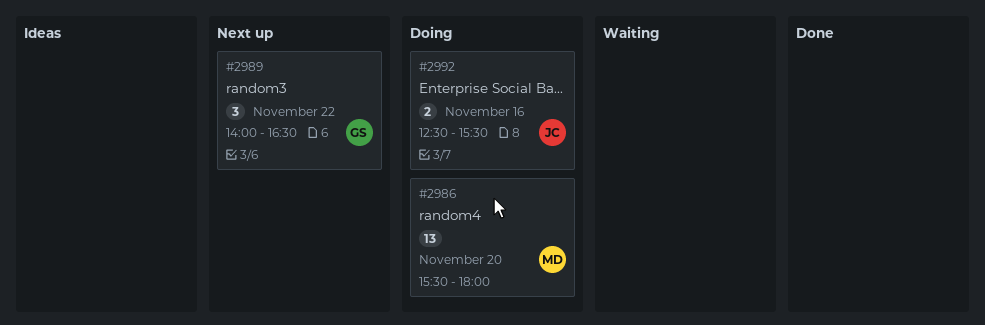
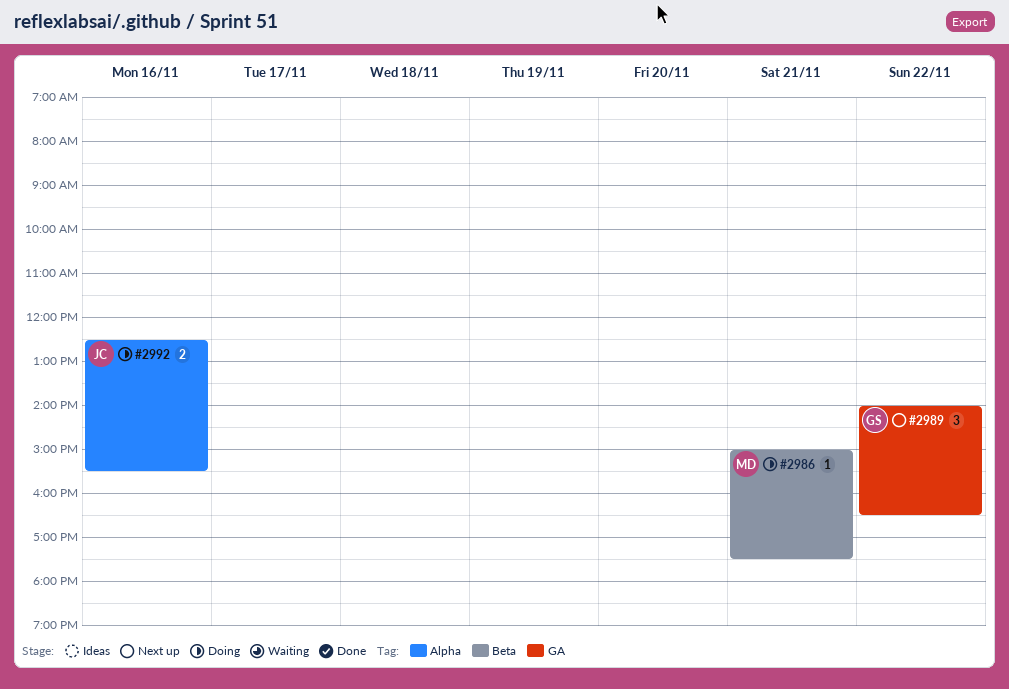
#2986, estimate: 13 -> 1
#2986, day: Nov 20 -> Nov 21
#2986, begins: 15:30 -> 15:00
#2986, ends: 18:00 -> 17:30

